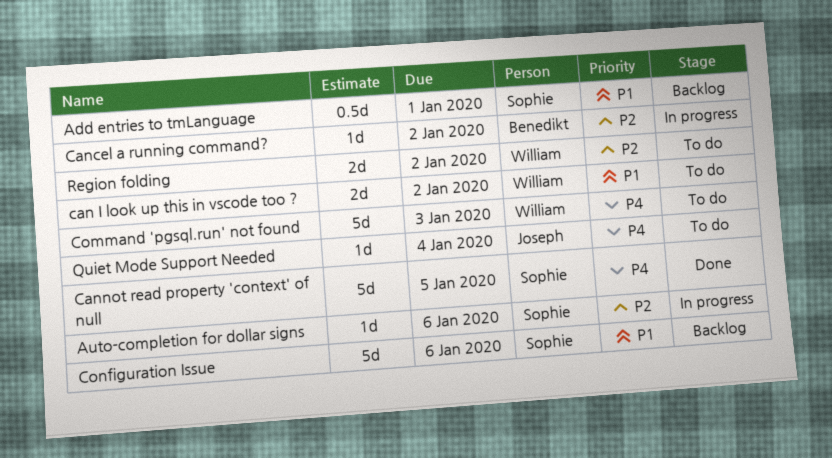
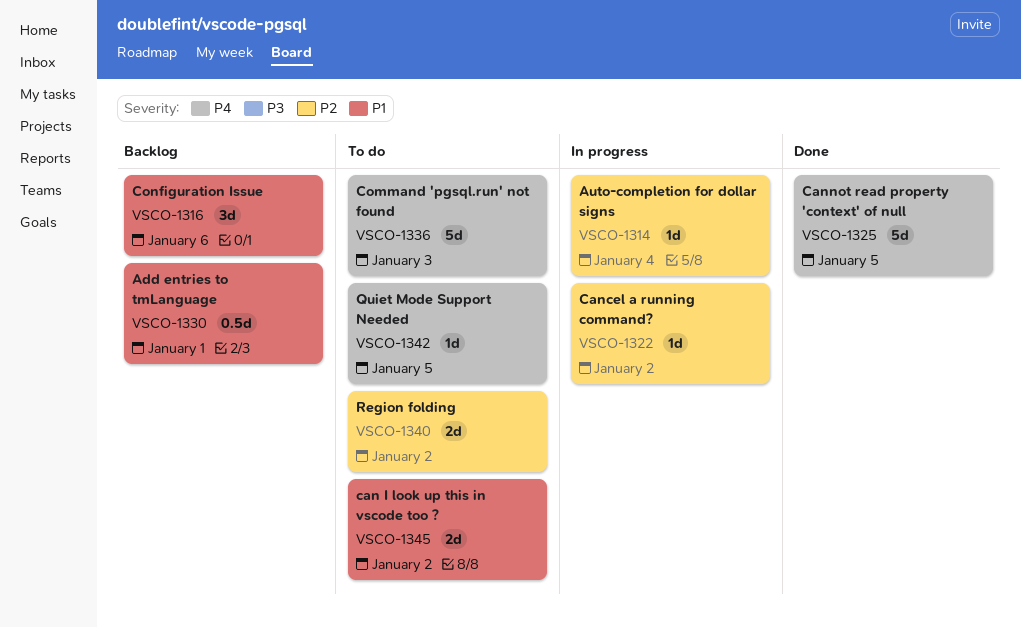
Auto-completion for dollar signs, due: Jan 6 -> Jan 4
Configuration Issue, estimate: 5d -> 3d
Quiet Mode Support Needed, due: Jan 4 -> Jan 5

